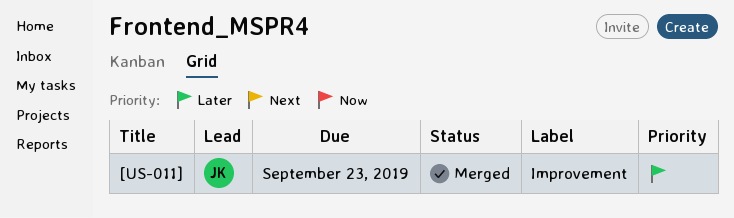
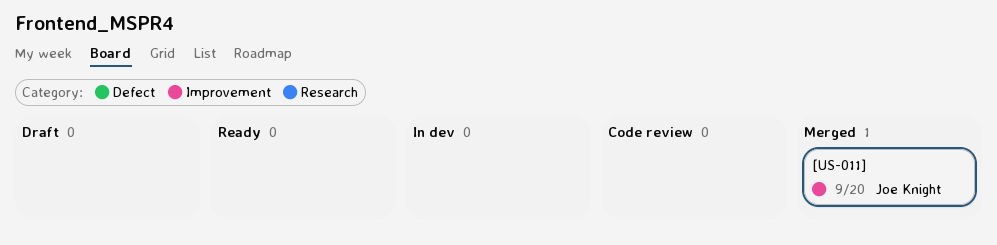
[US-011], due: Sep 23 -> Sep 20

